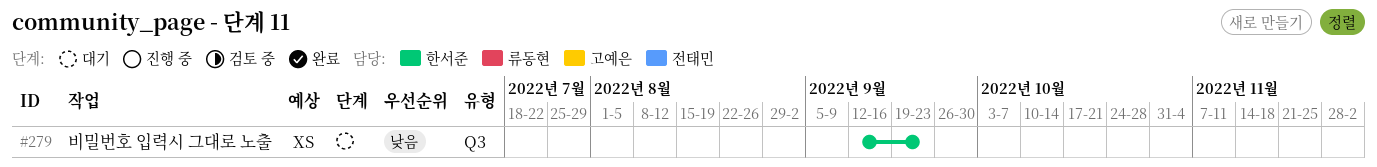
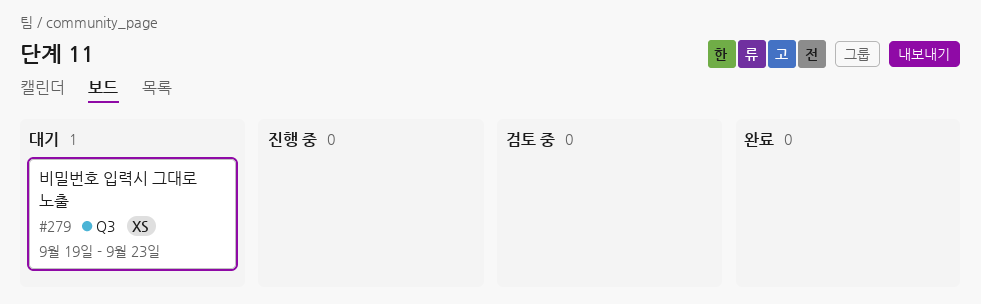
#279, start: Sep 12 -> Sep 19

